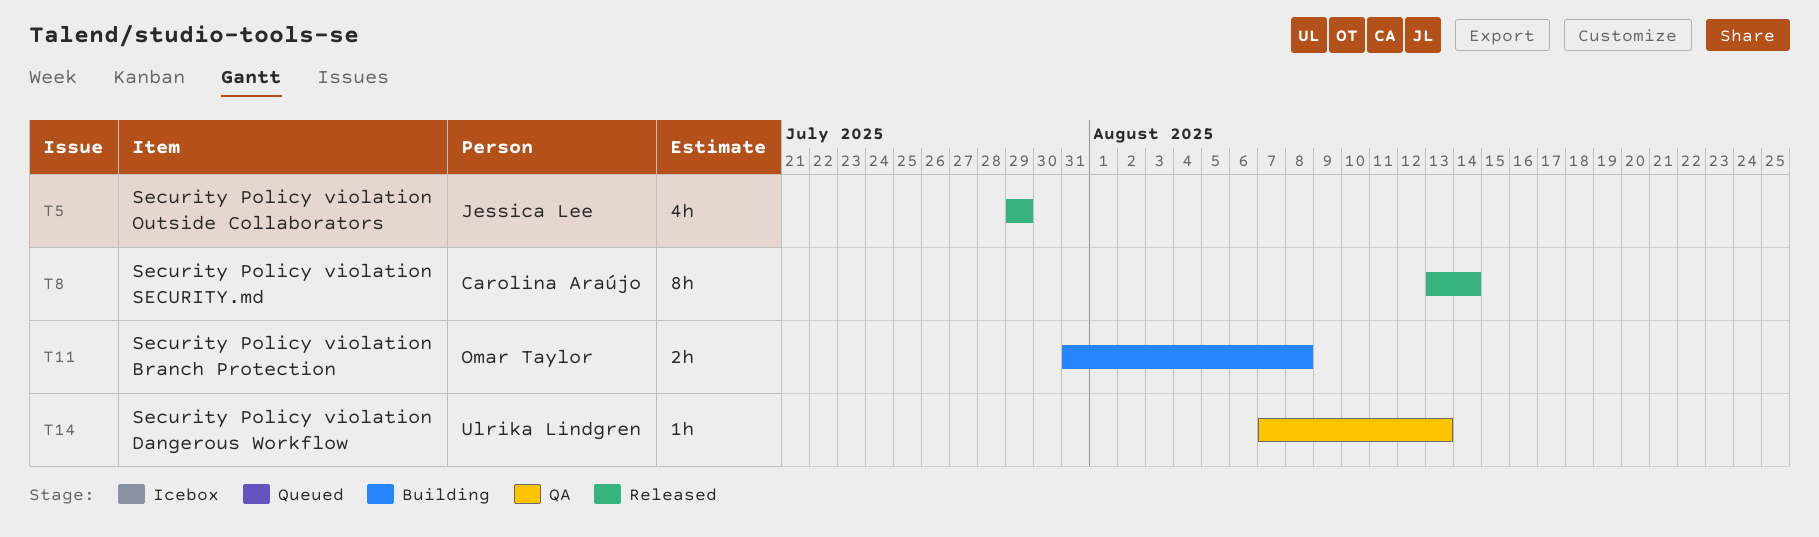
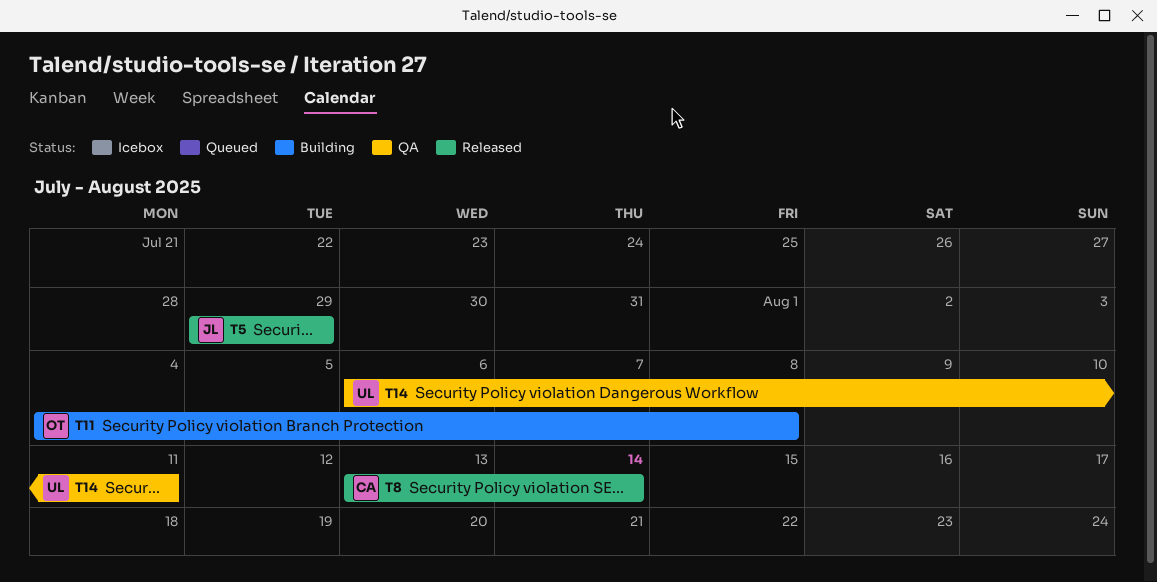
T11, start: Jul 31 -> Aug 4
T14, start: Aug 7 -> Aug 6
T14, due: Aug 13 -> Aug 11

